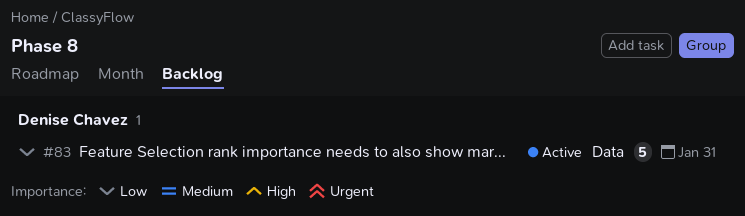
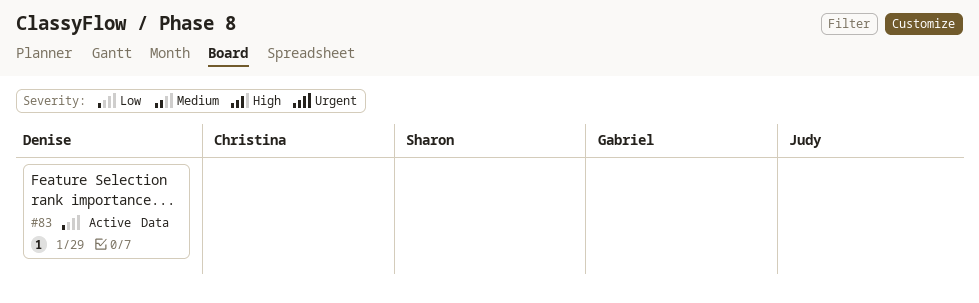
#83, estimate: 5 -> 1
#83, due: Jan 31 -> Jan 29

